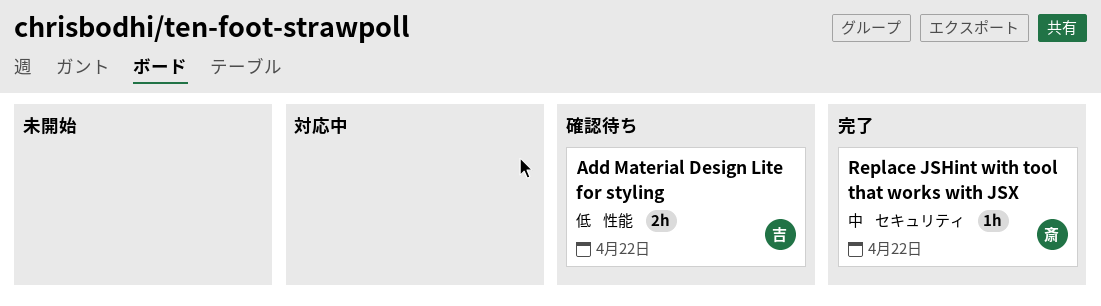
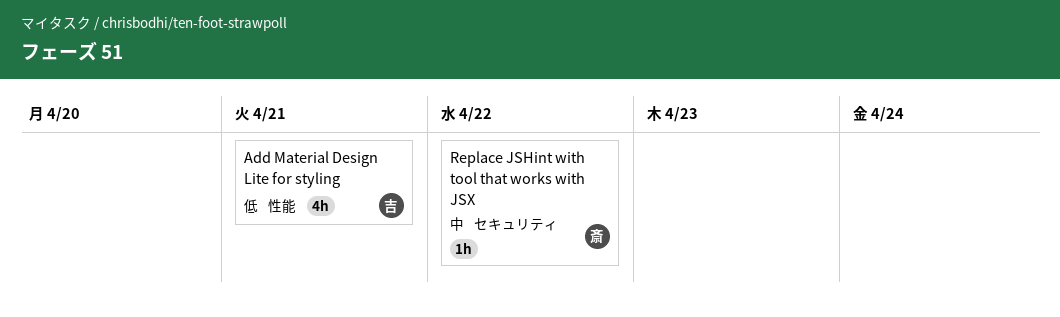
Add Material Design Lite for styling, estimate: 2h -> 4h
Add Material Design Lite for styling, due: Apr 22 -> Apr 21

